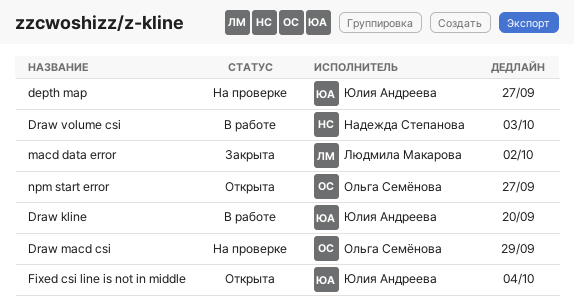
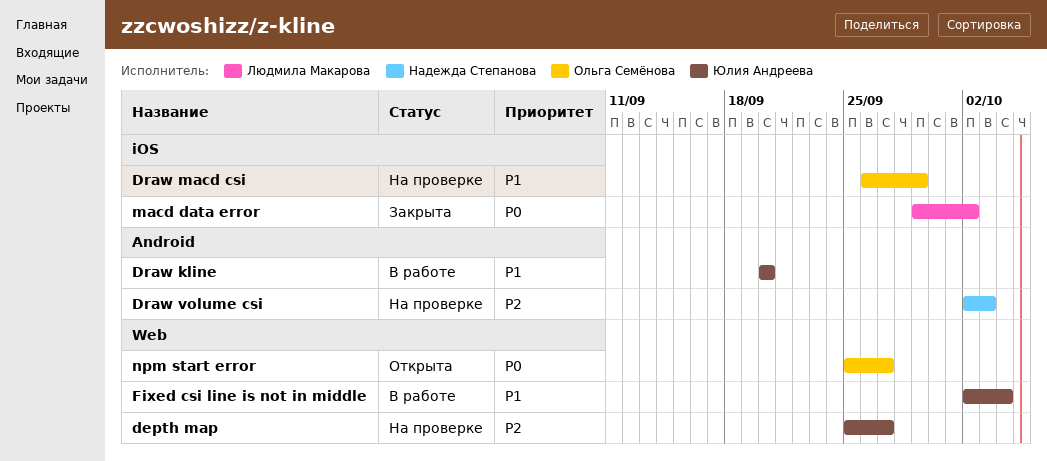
Draw volume csi, status: В работе -> На проверке
Fixed csi line is not in middle, status: Открыта -> В работе

